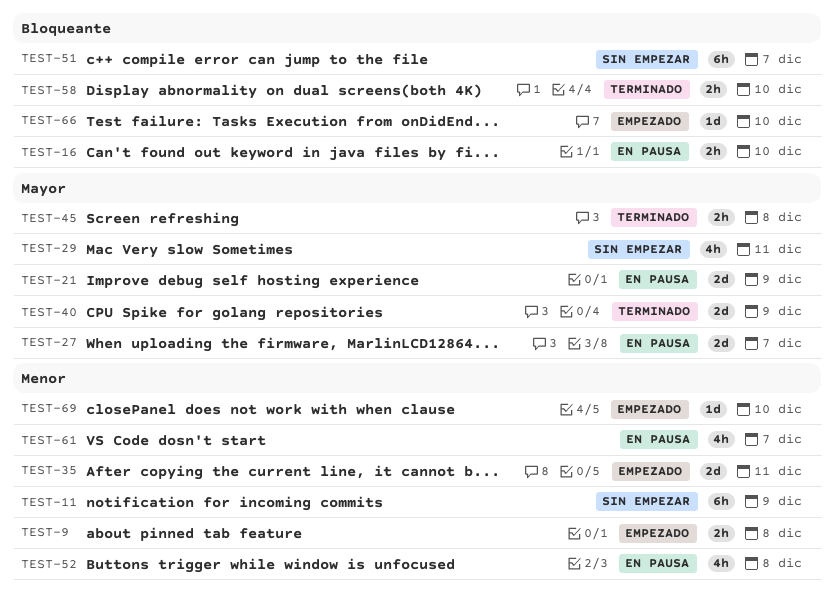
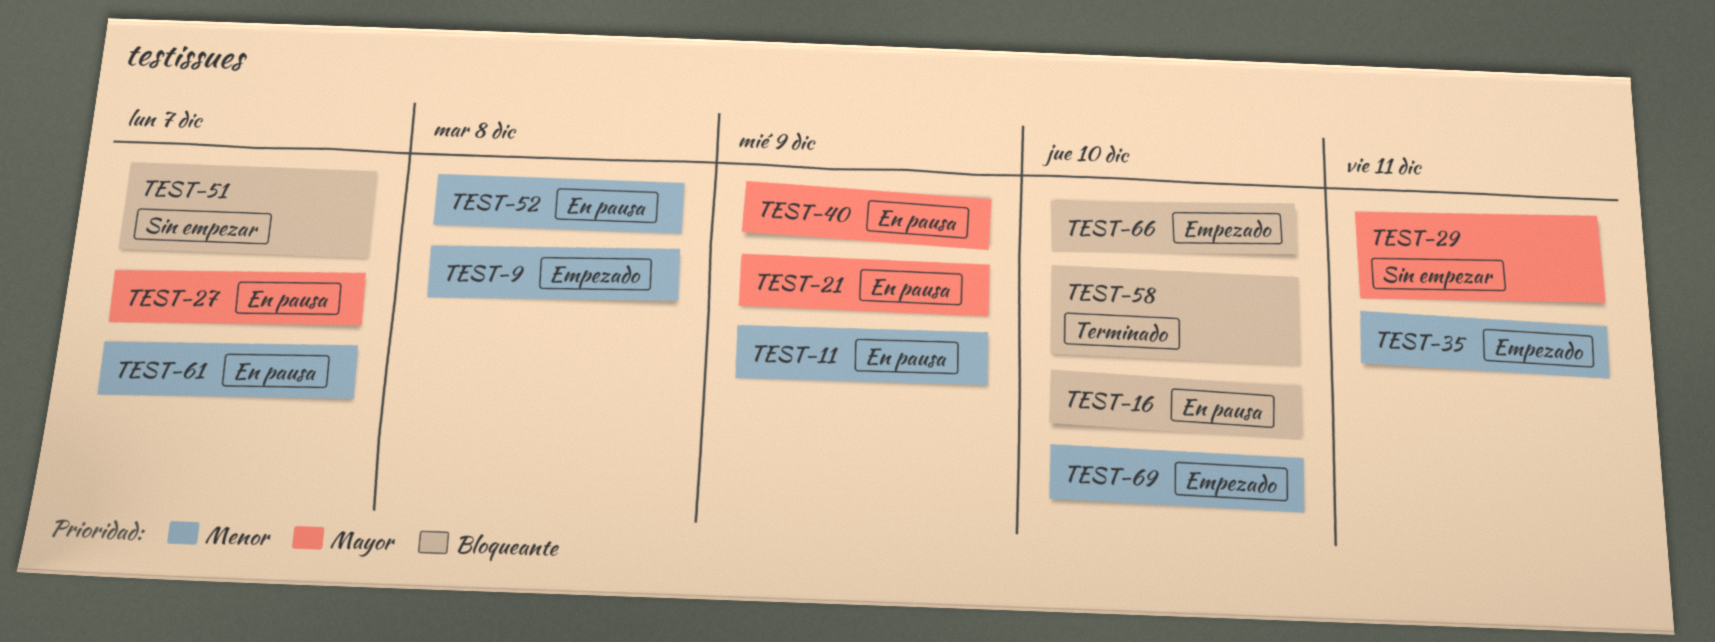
TEST-11, status: Sin empezar -> En pausa
TEST-40, status: Terminado -> En pausa
TEST-45: present -> none

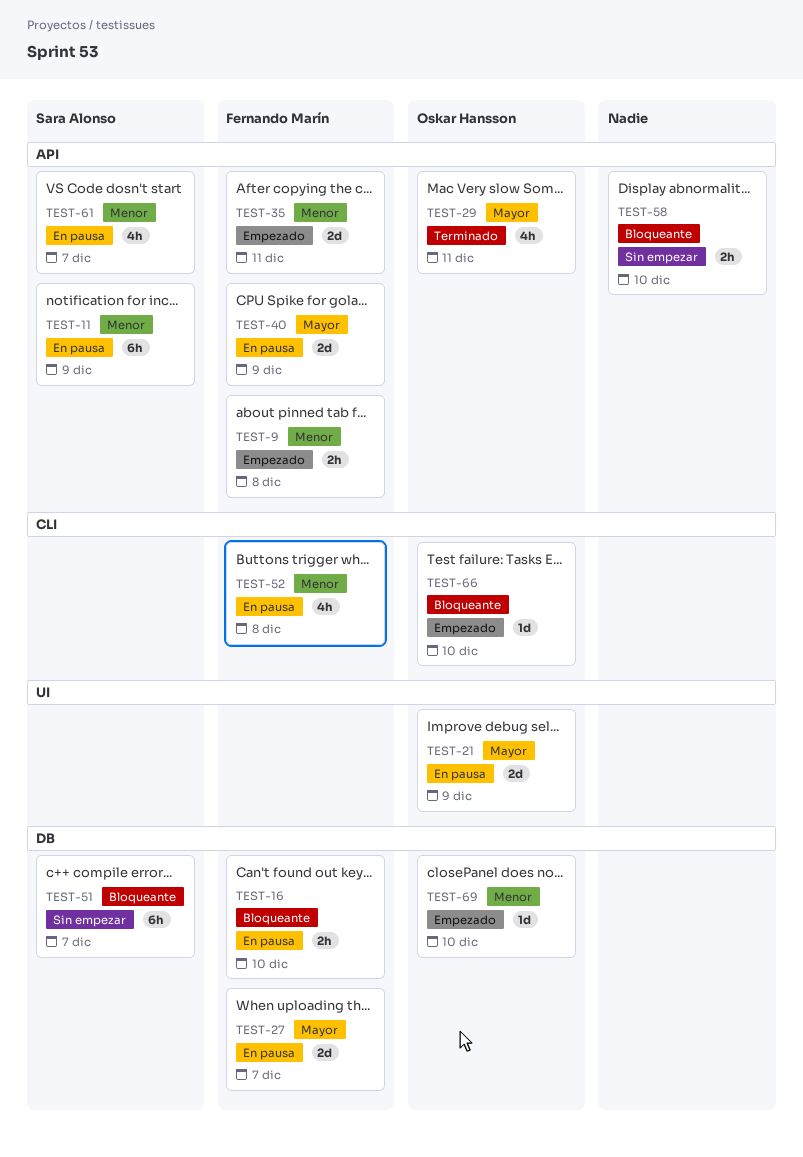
TEST-29, status: Sin empezar -> Terminado
TEST-58, status: Terminado -> Sin empezar

